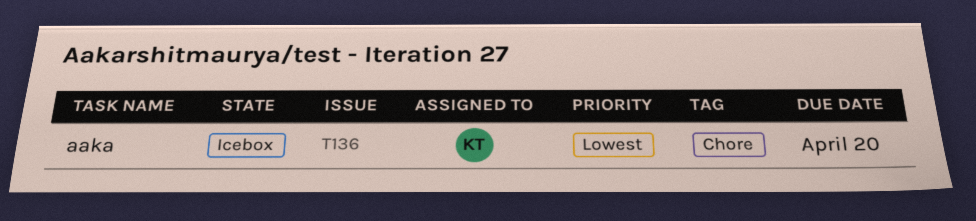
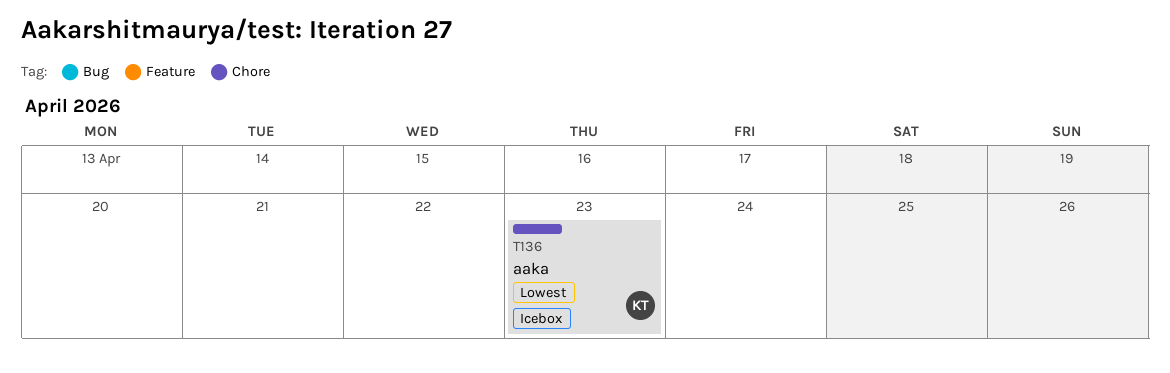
T136, due: Apr 20 -> Apr 23

